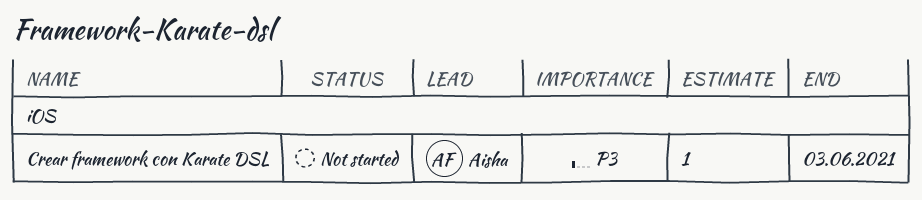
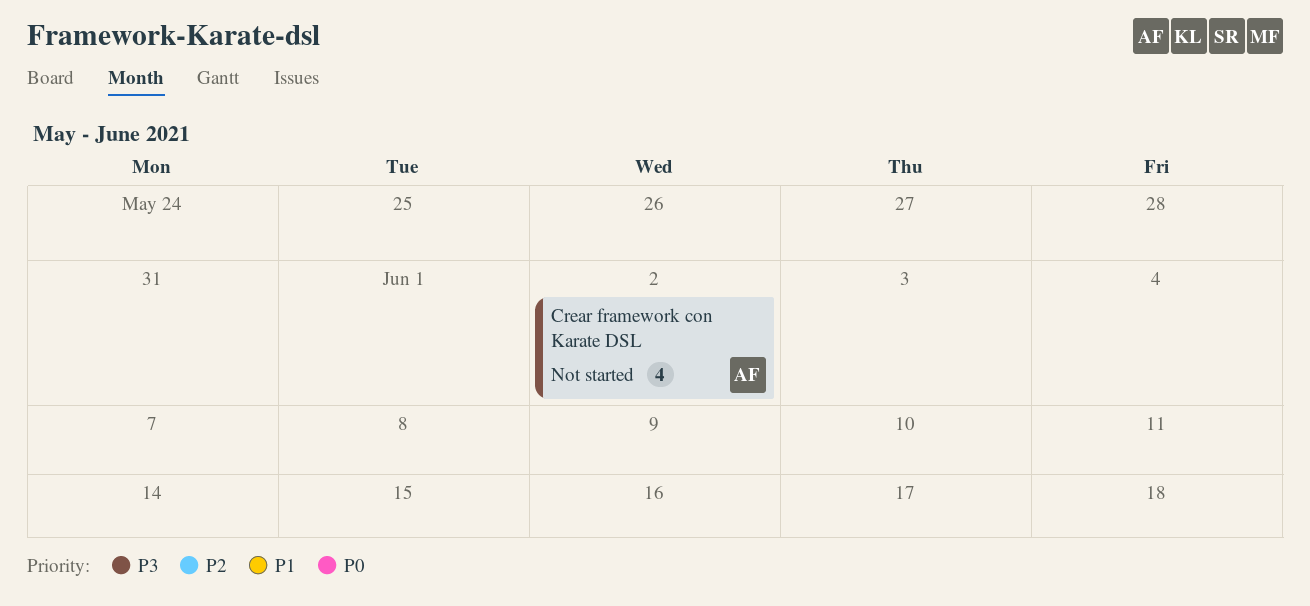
Crear framework con Karate DSL, estimate: 1 -> 4
Crear framework con Karate DSL, due: Jun 3 -> Jun 2

